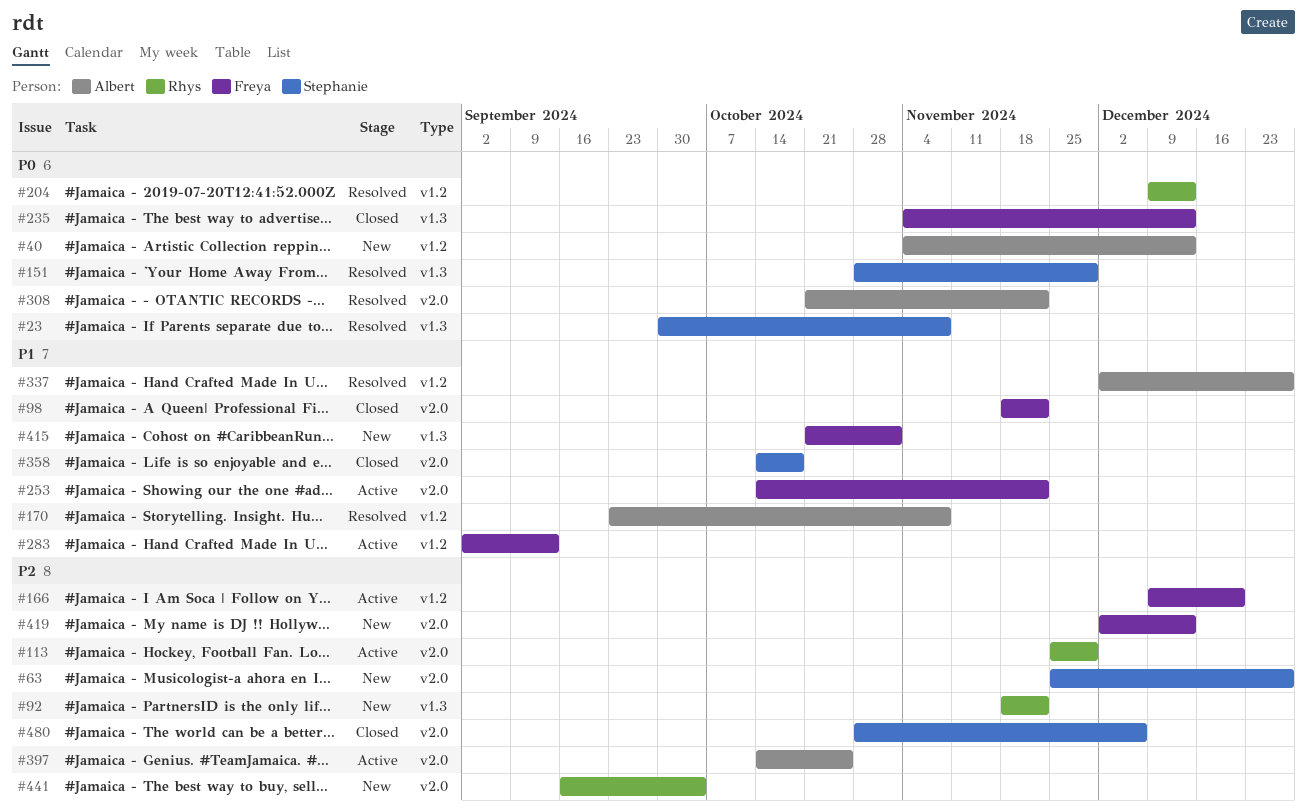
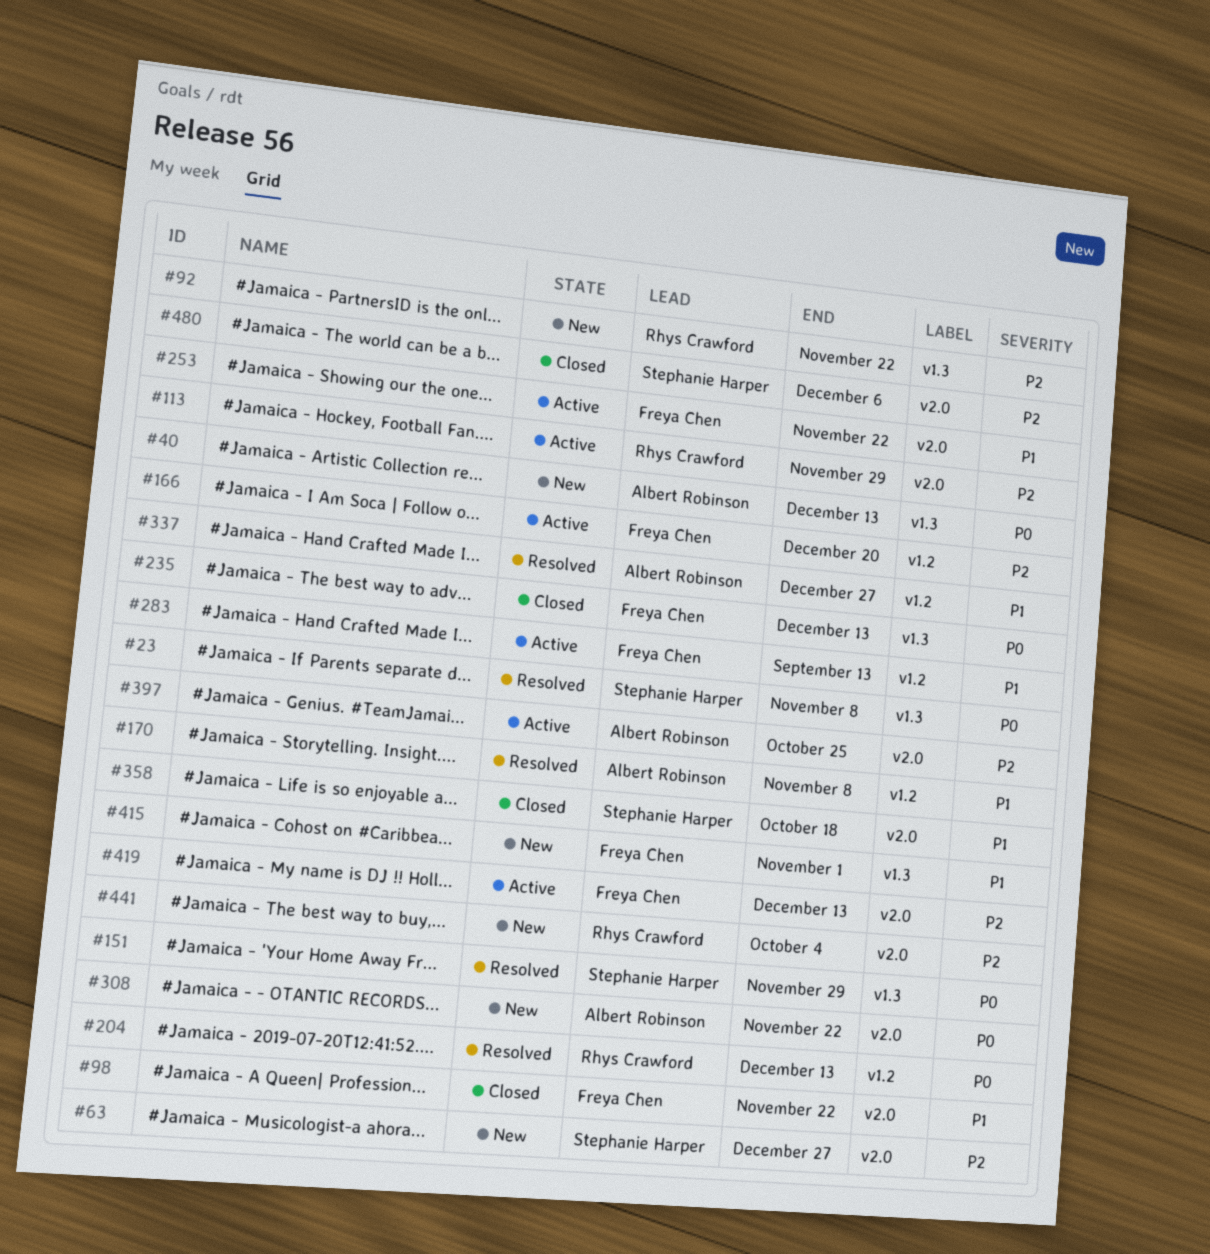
#40, label: v1.2 -> v1.3
#308, status: Resolved -> New
#419, status: New -> Active

